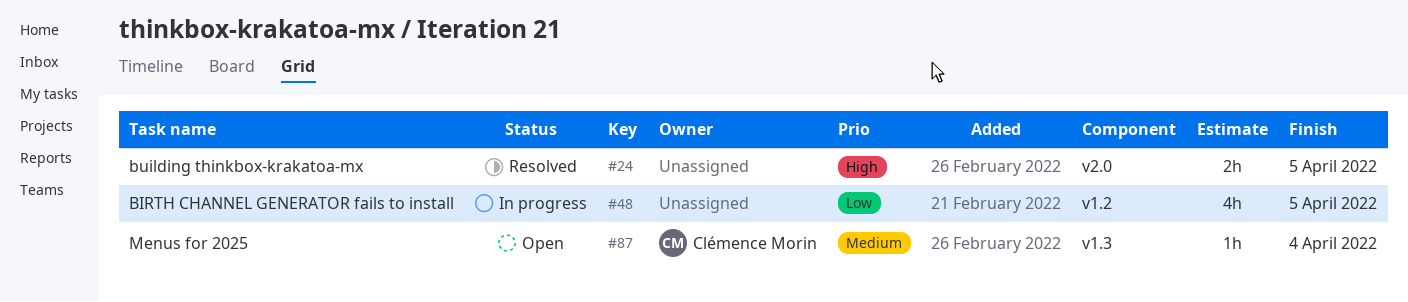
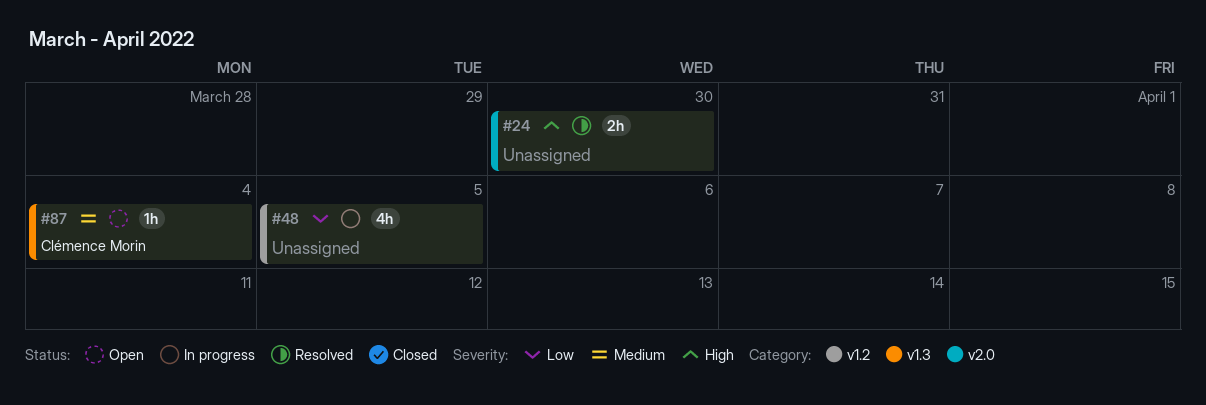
#24, due: Apr 5 -> Mar 30

